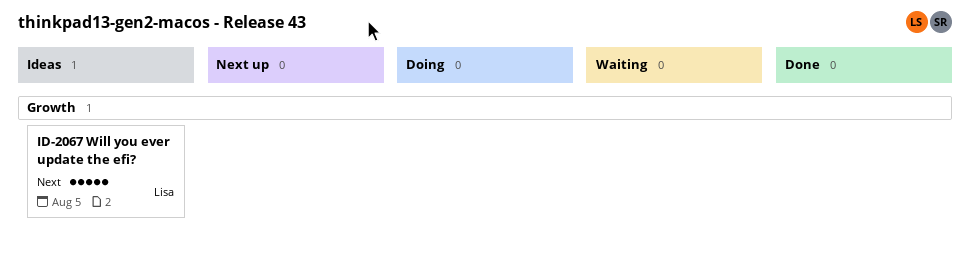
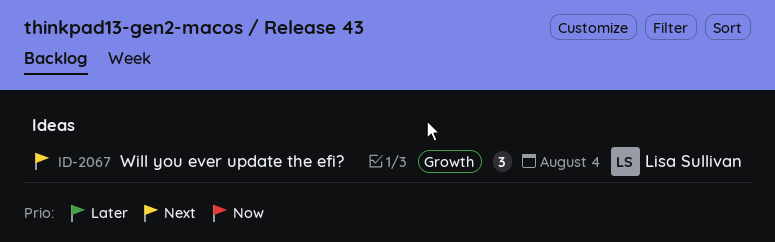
ID-2067, estimate: 5 -> 3
ID-2067, due: Aug 5 -> Aug 4

